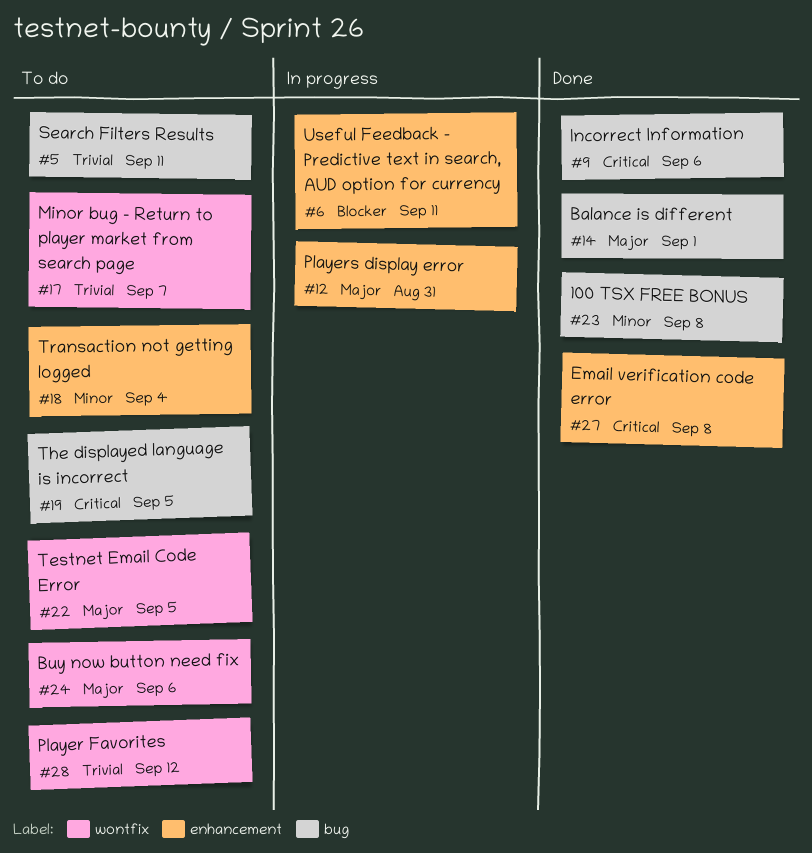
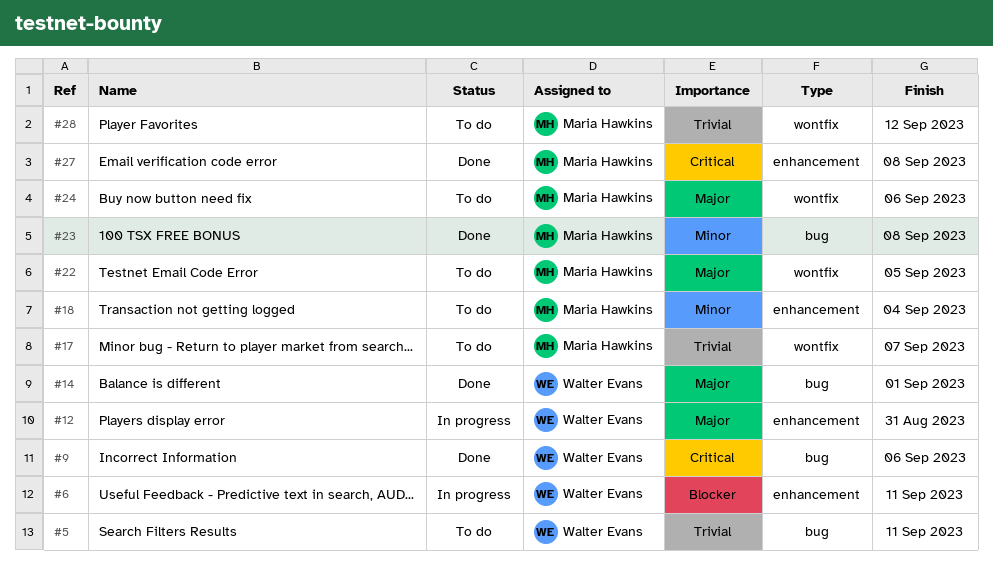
#19: present -> none

